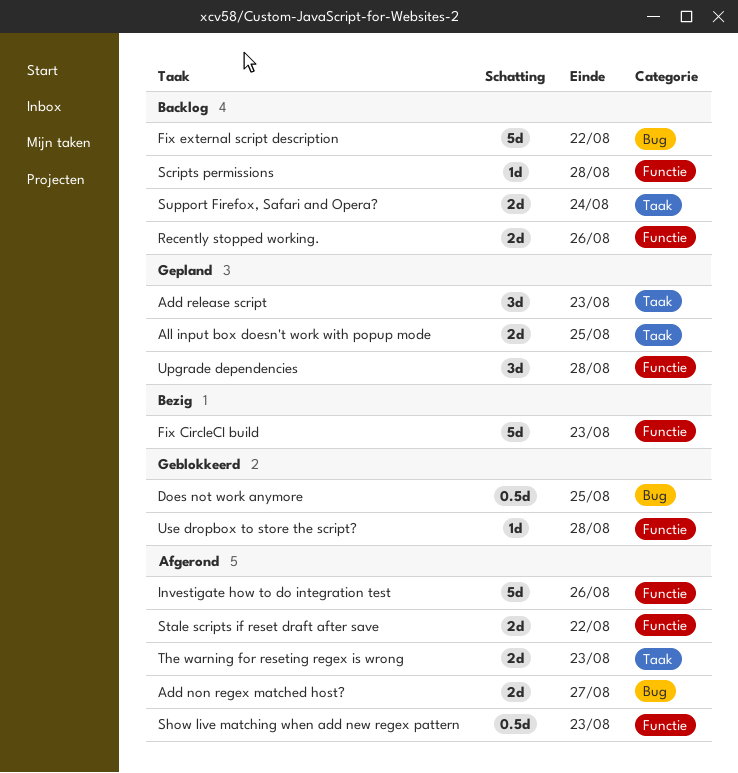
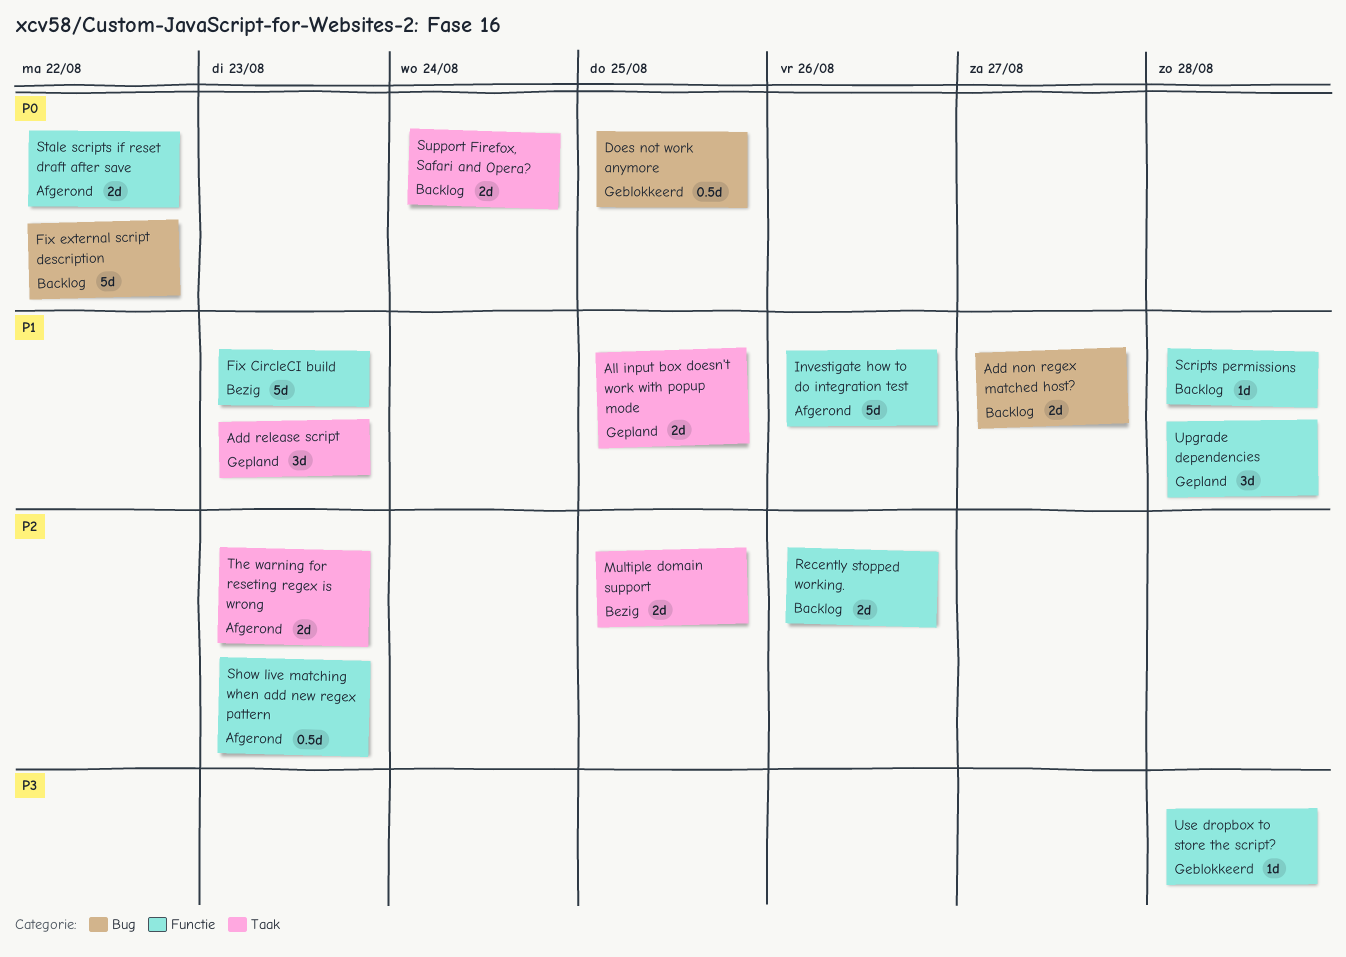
Add non regex matched host?, status: Afgerond -> Backlog
Multiple domain support: none -> present

